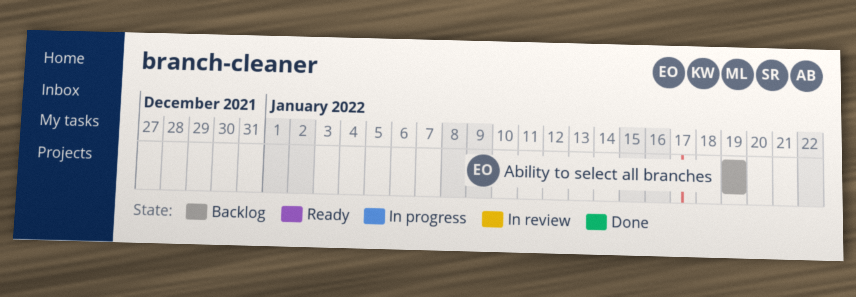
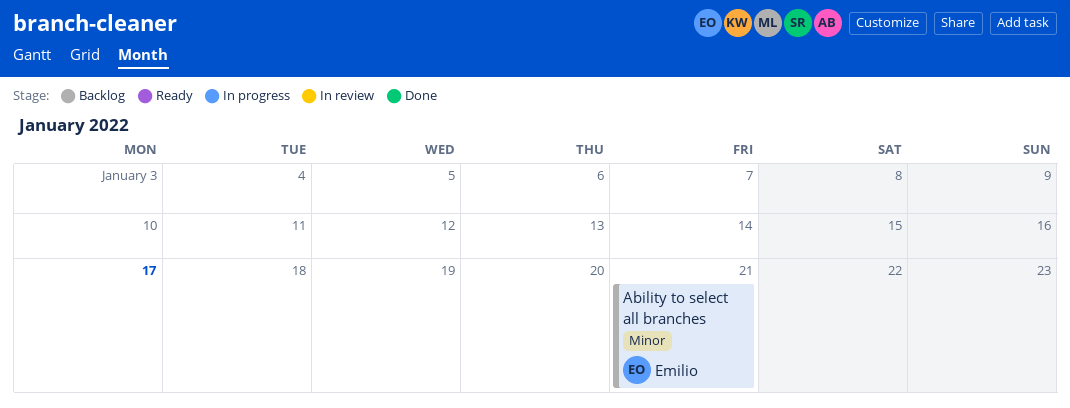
Ability to select all branches, due: Jan 19 -> Jan 21

